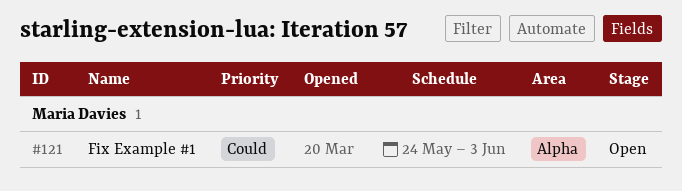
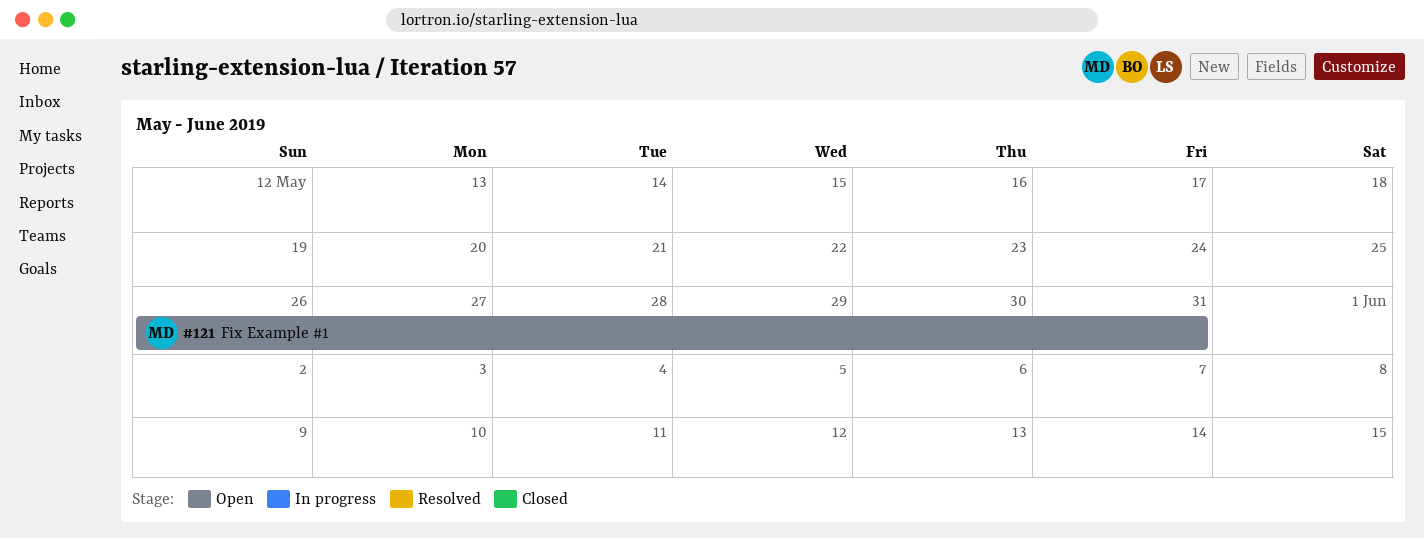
#121, start: May 24 -> May 26
#121, due: Jun 3 -> May 31

